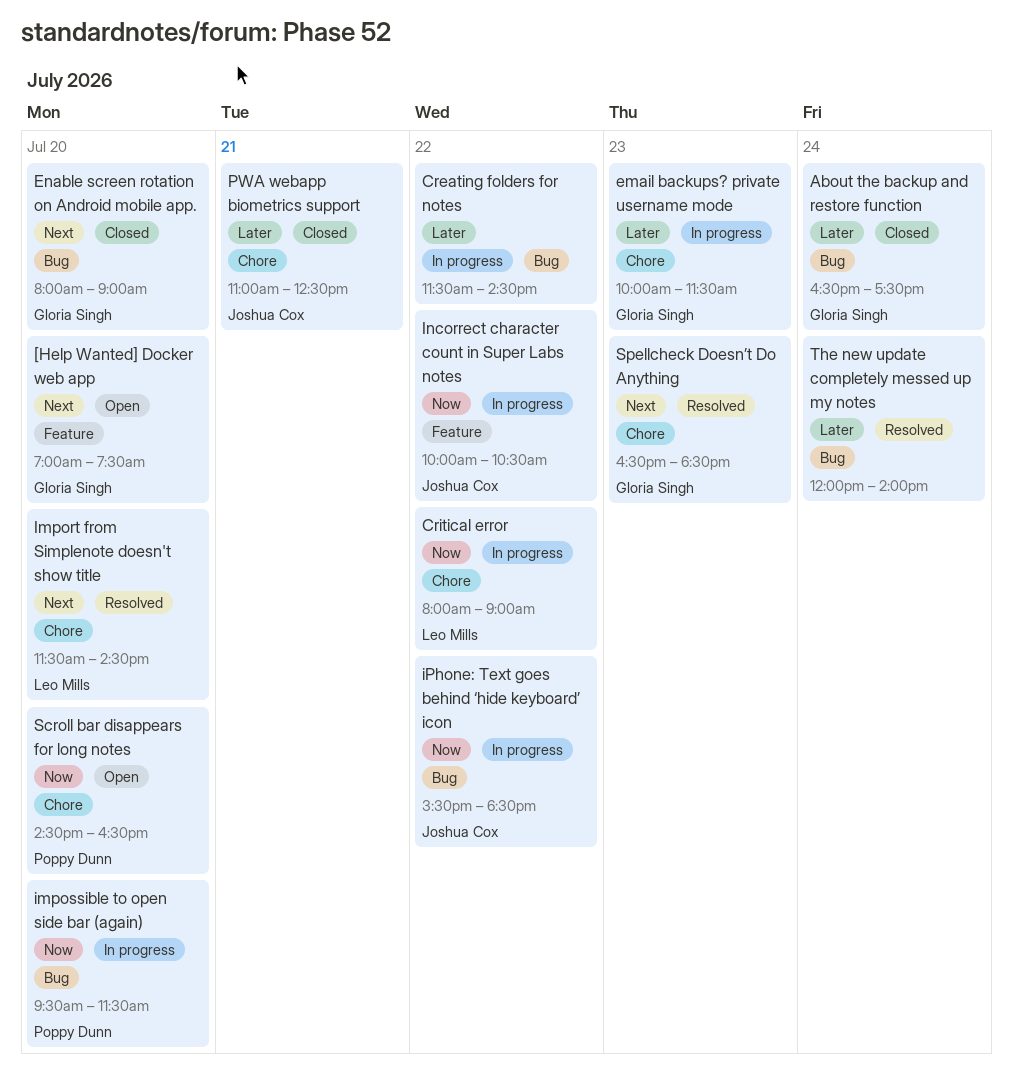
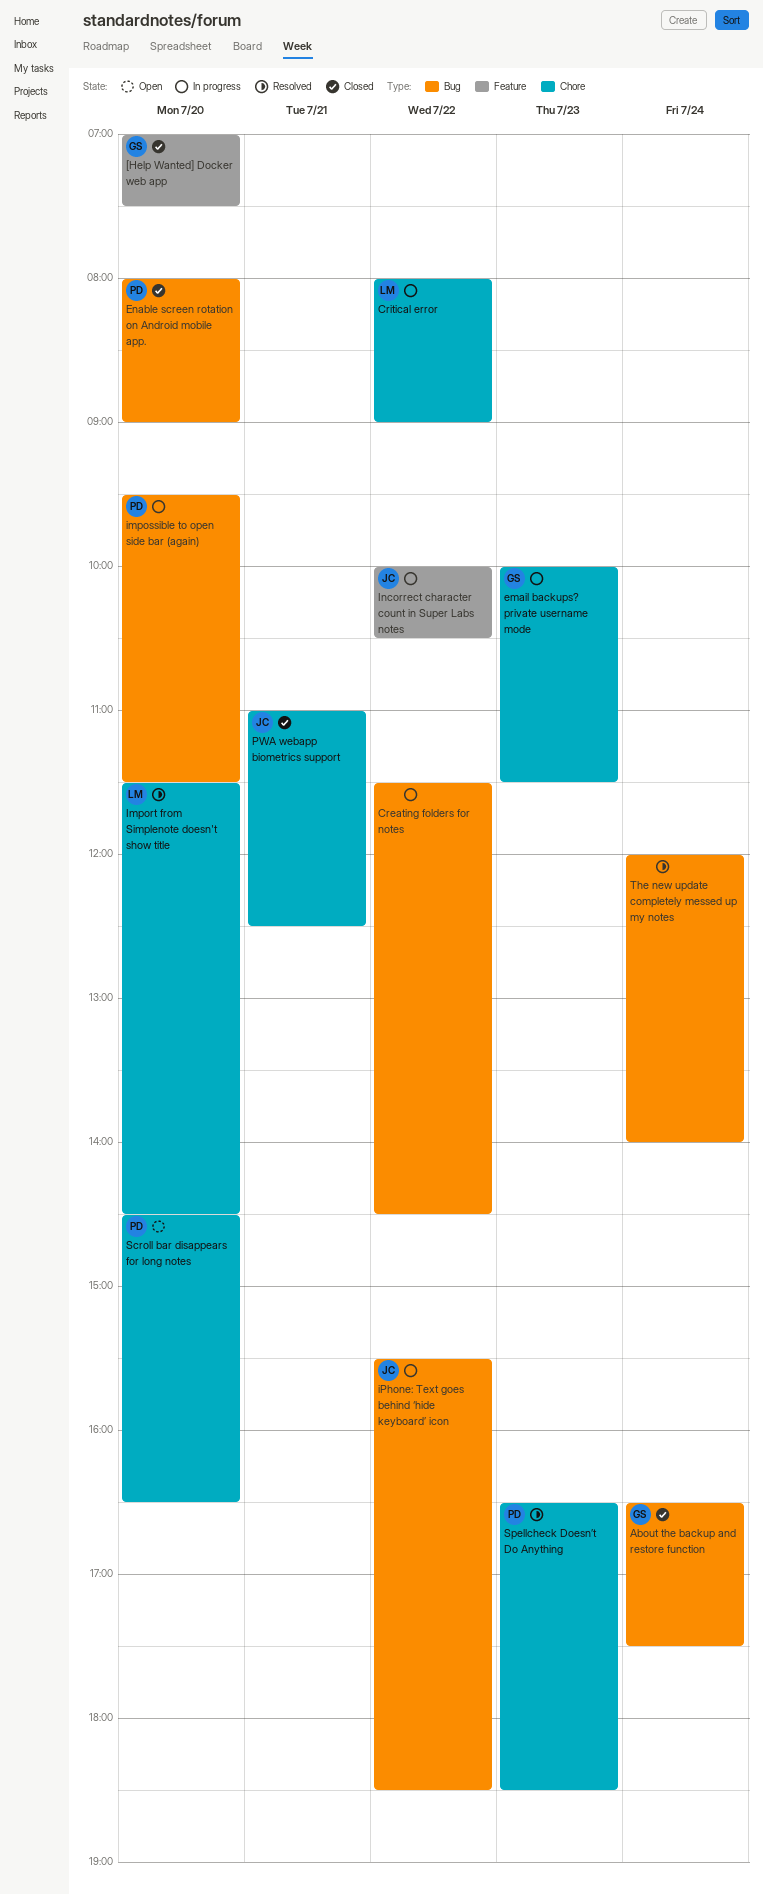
[Help Wanted] Docker web app, status: Open -> Closed
Enable screen rotation on Android mobile app., owner: Gloria Singh -> Poppy Dunn
Spellcheck Doesn’t Do Anything, owner: Gloria Singh -> Poppy Dunn

